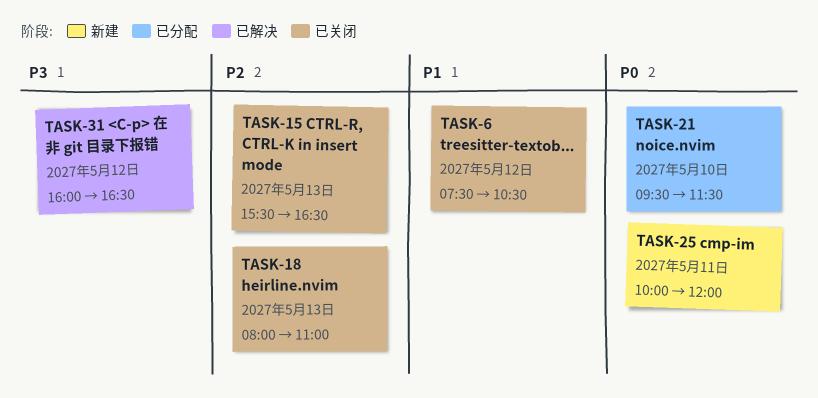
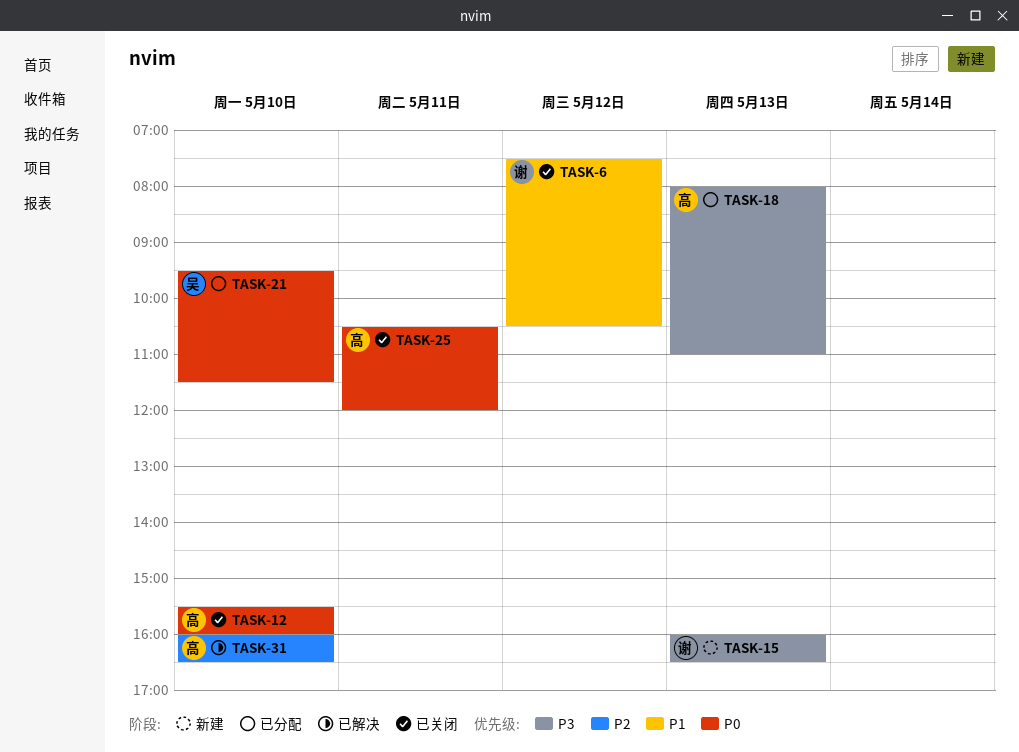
TASK-12: none -> present
TASK-15, status: 已关闭 -> 新建
TASK-15, priority: P2 -> P3
TASK-15, begins: 15:30 -> 16:00
TASK-18, status: 已关闭 -> 已分配
TASK-18, priority: P2 -> P3
TASK-25, status: 新建 -> 已关闭
TASK-25, begins: 10:00 -> 10:30
TASK-31, priority: P3 -> P2
TASK-31, day: May 12 -> May 10

